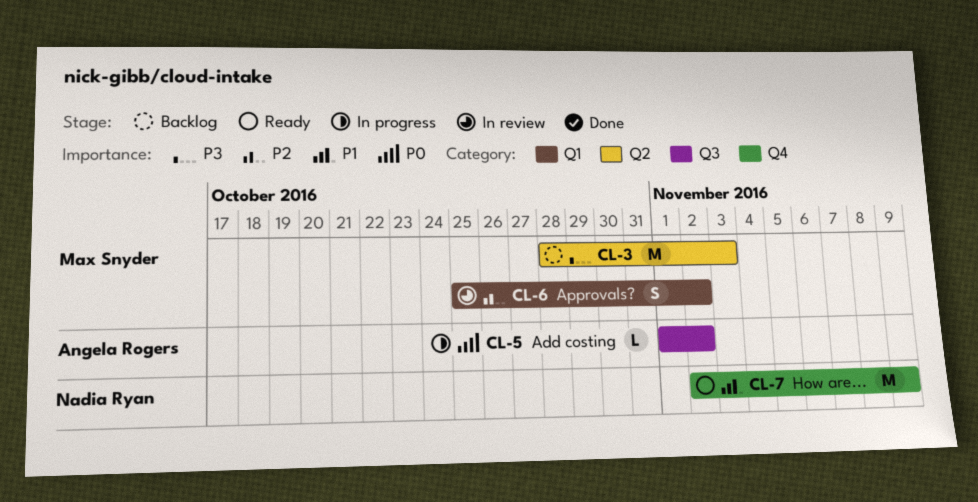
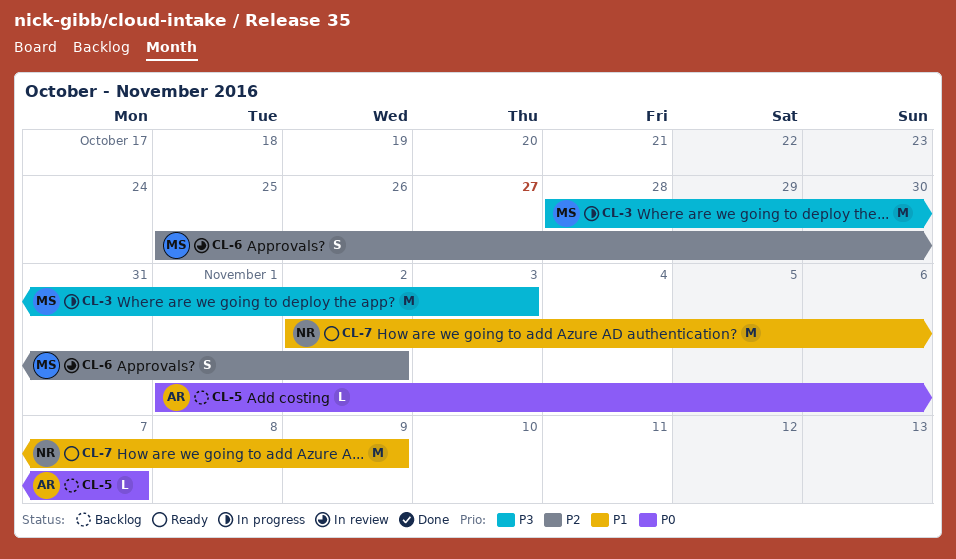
CL-3, status: Backlog -> In progress
CL-5, status: In progress -> Backlog
CL-5, due: Nov 2 -> Nov 7

